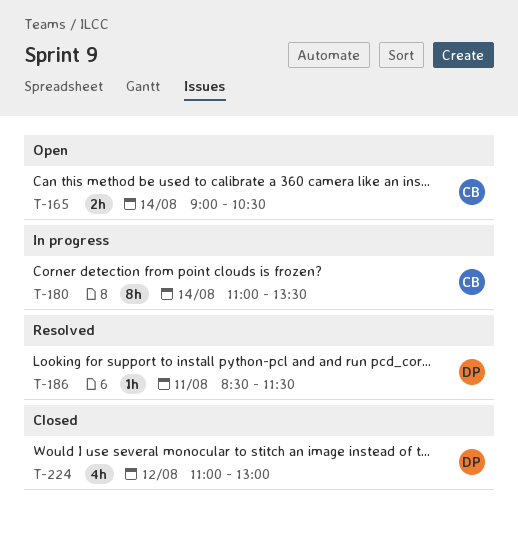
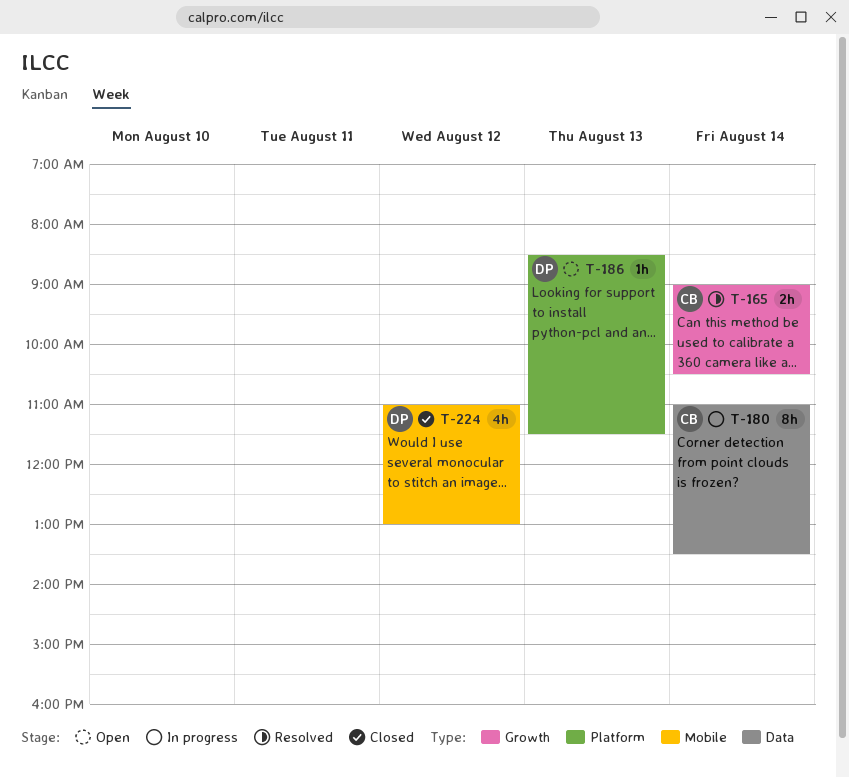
T-165, status: Open -> Resolved
T-186, status: Resolved -> Open
T-186, day: Aug 11 -> Aug 13

